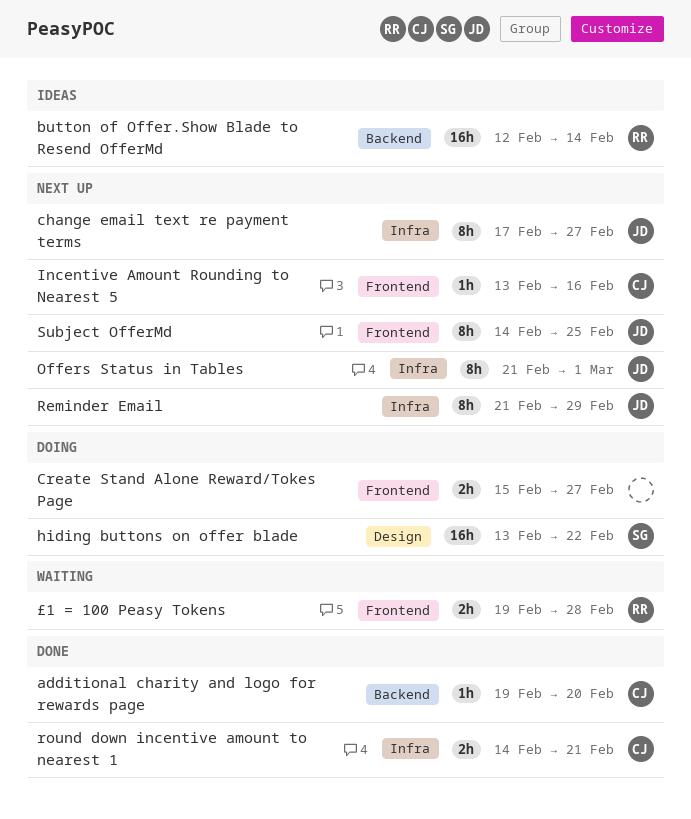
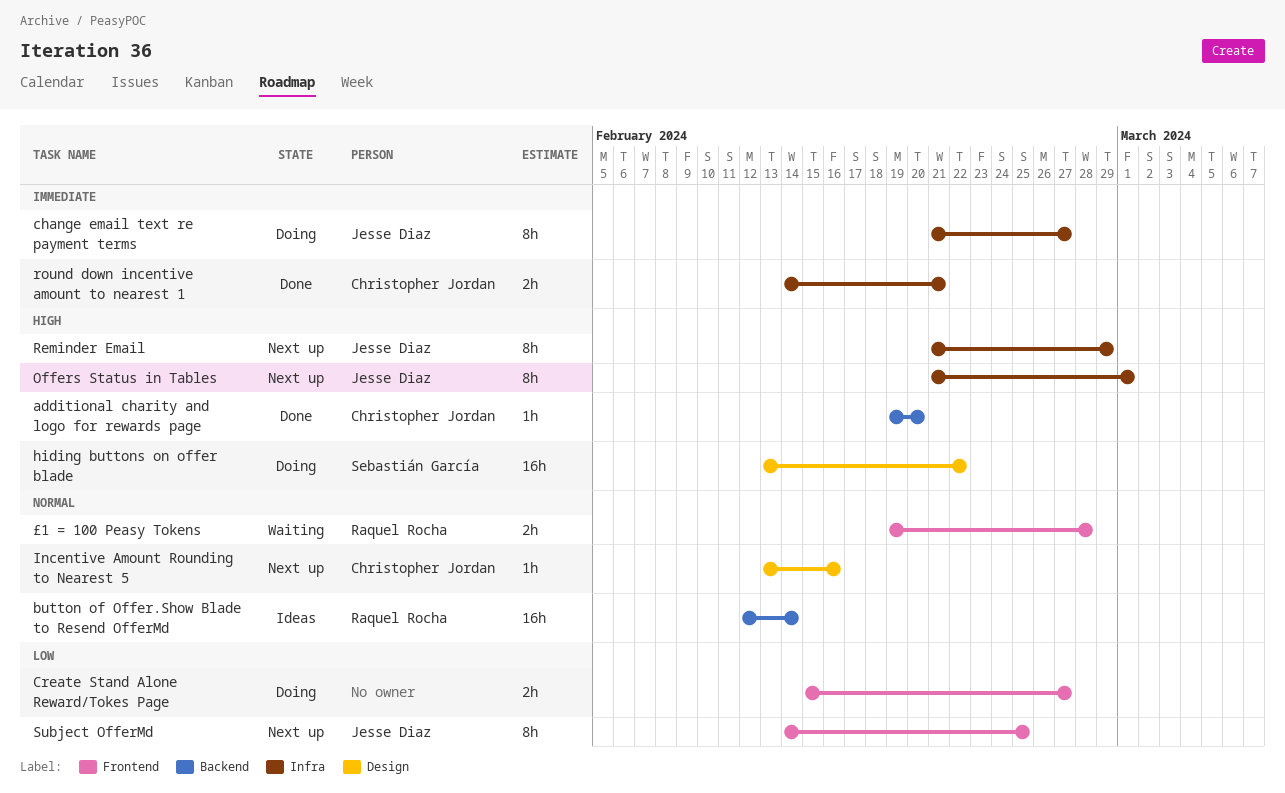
change email text re payment terms, status: Next up -> Doing
change email text re payment terms, start: Feb 17 -> Feb 21
Incentive Amount Rounding to Nearest 5, label: Frontend -> Design

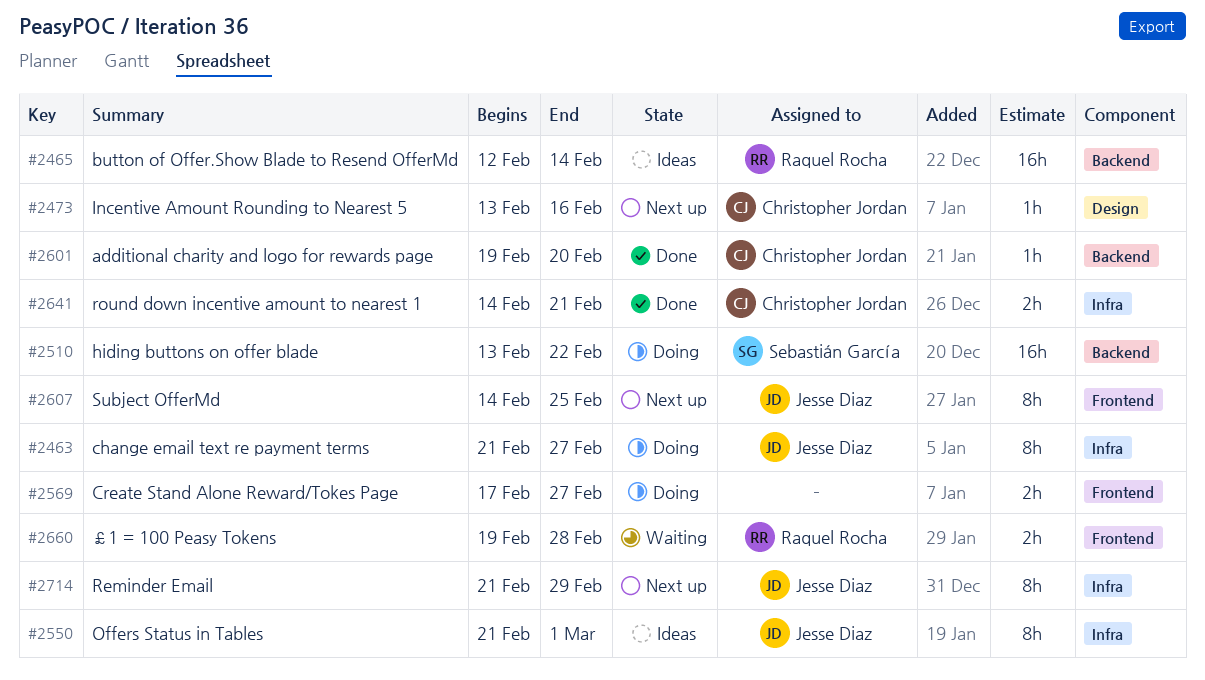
Create Stand Alone Reward/Tokes Page, start: Feb 15 -> Feb 17
hiding buttons on offer blade, label: Design -> Backend
Offers Status in Tables, status: Next up -> Ideas

